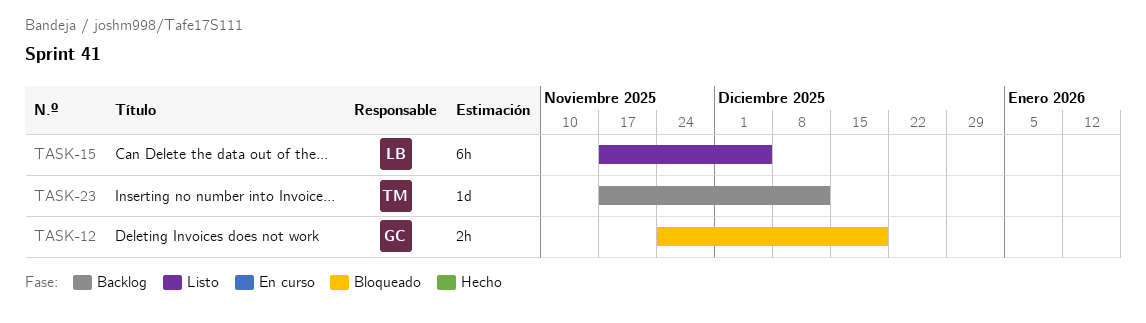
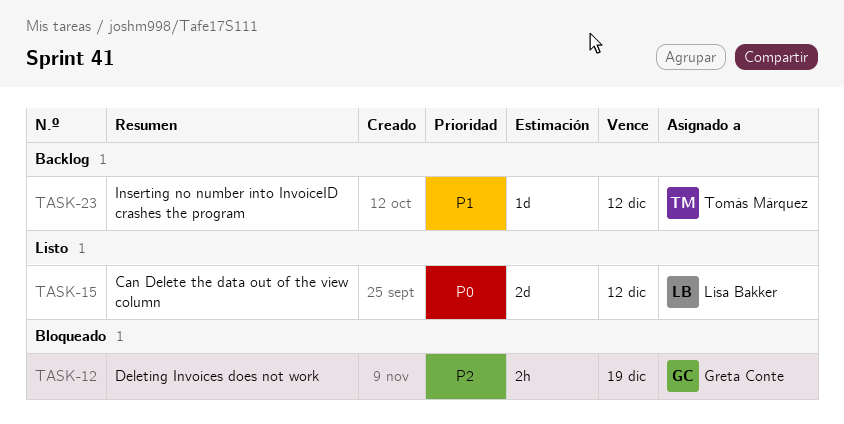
TASK-15, estimate: 6h -> 2d
TASK-15, due: Dec 5 -> Dec 12

